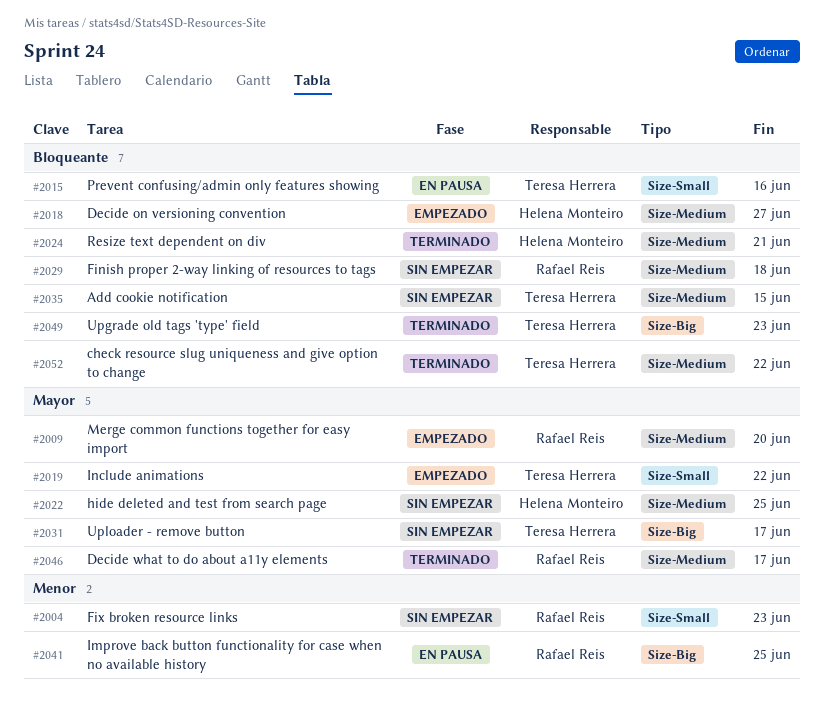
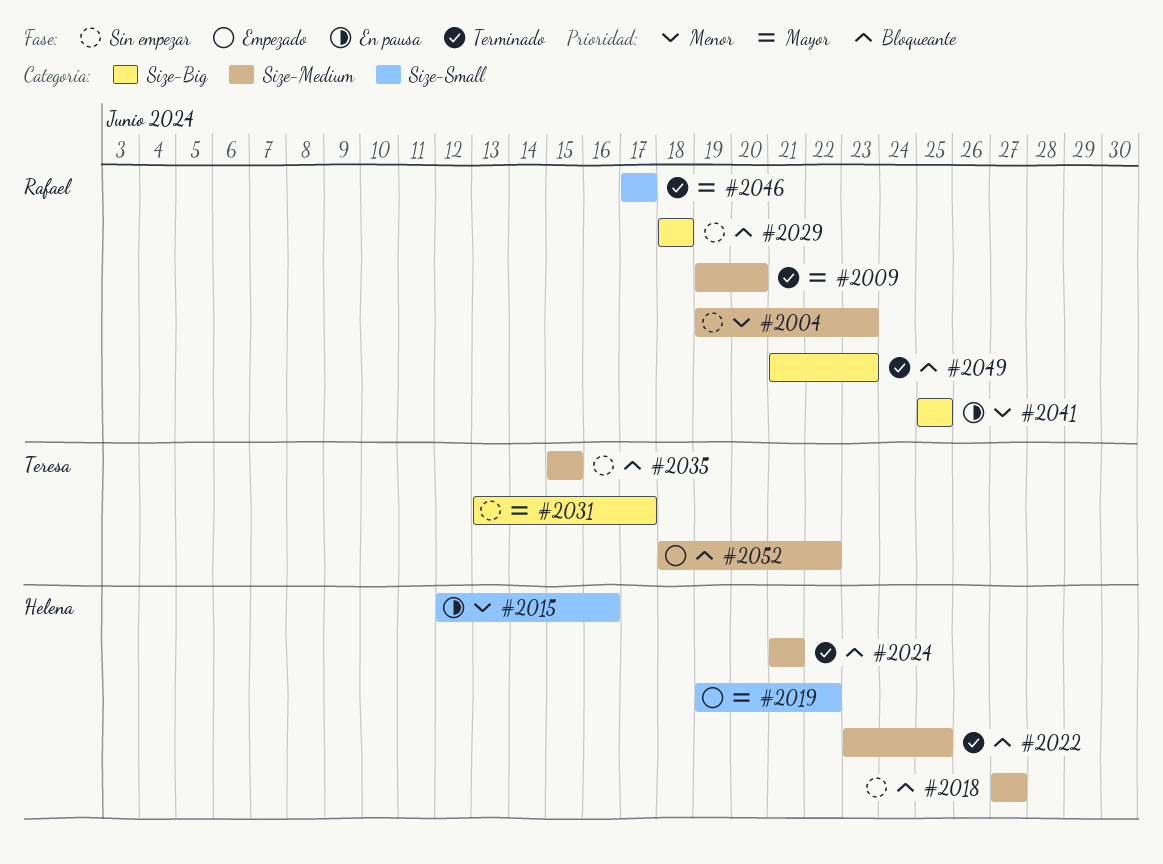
#2004, label: Size-Small -> Size-Medium
#2009, status: Empezado -> Terminado
#2015, owner: Teresa Herrera -> Helena Monteiro
#2015, priority: Bloqueante -> Menor
#2018, status: Empezado -> Sin empezar
#2019, owner: Teresa Herrera -> Helena Monteiro
#2022, status: Sin empezar -> Terminado
#2022, priority: Mayor -> Bloqueante
#2029, label: Size-Medium -> Size-Big
#2046, label: Size-Medium -> Size-Small
#2049, owner: Teresa Herrera -> Rafael Reis
#2052, status: Terminado -> Empezado

